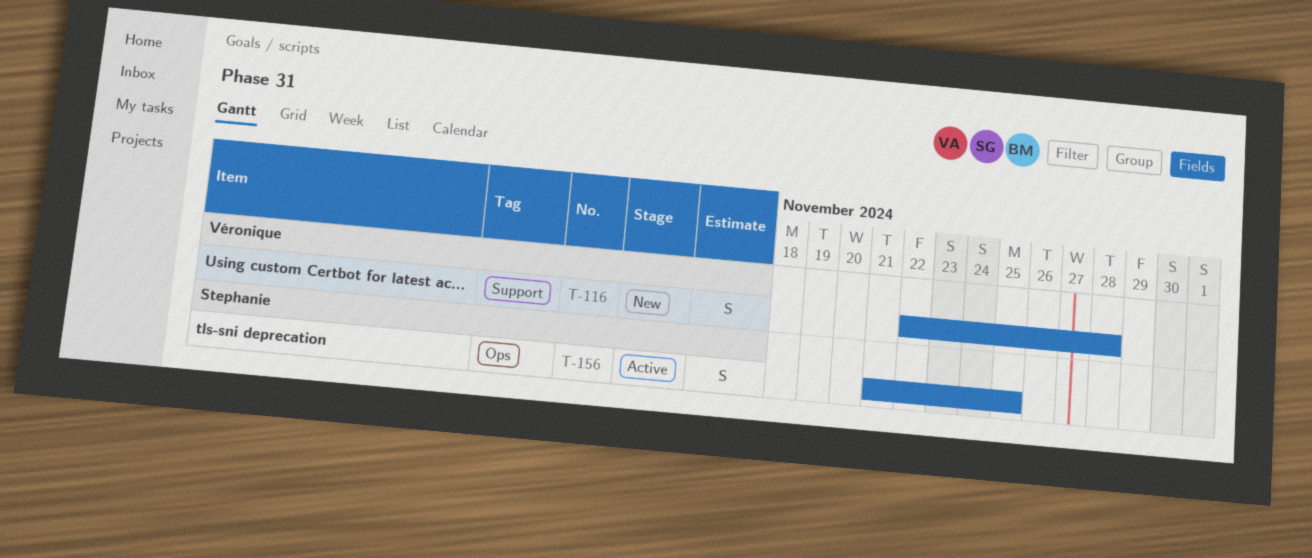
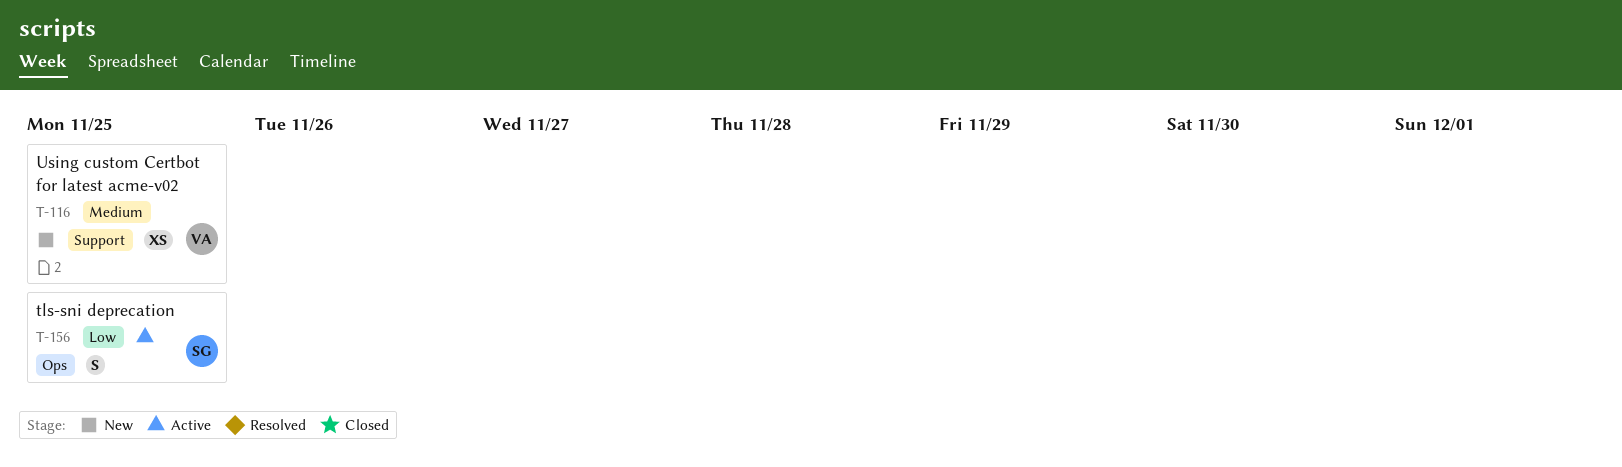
T-116, estimate: S -> XS
T-116, due: Nov 28 -> Nov 25

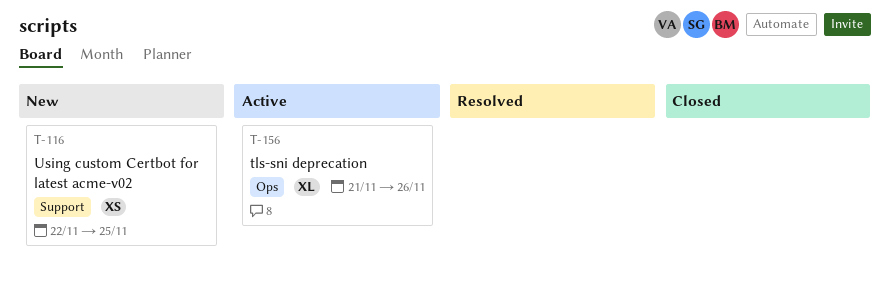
T-156, estimate: S -> XL
T-156, due: Nov 25 -> Nov 26

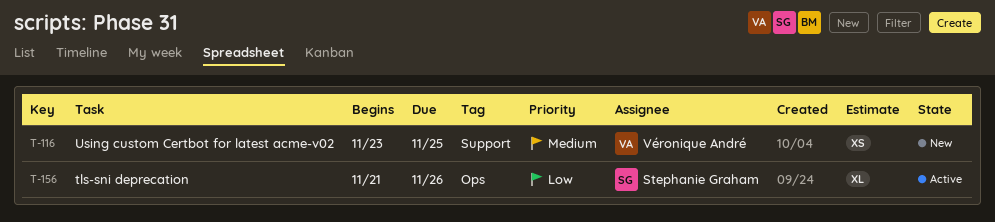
T-116, start: Nov 22 -> Nov 23

